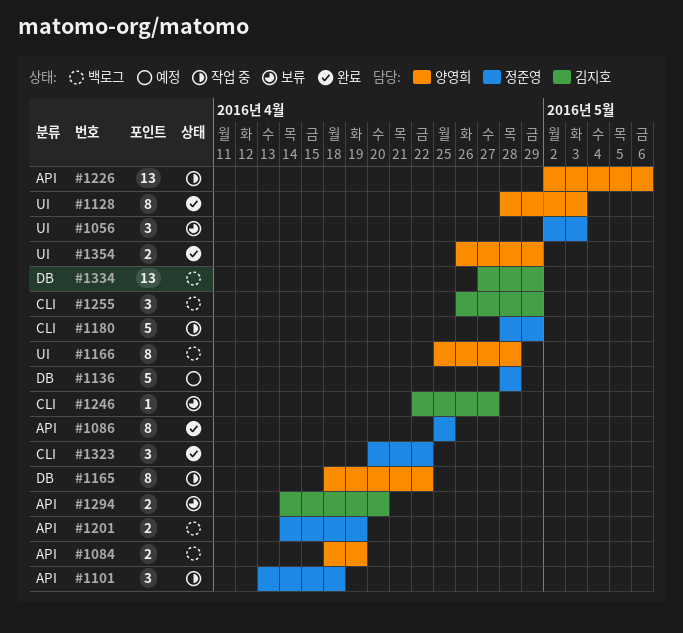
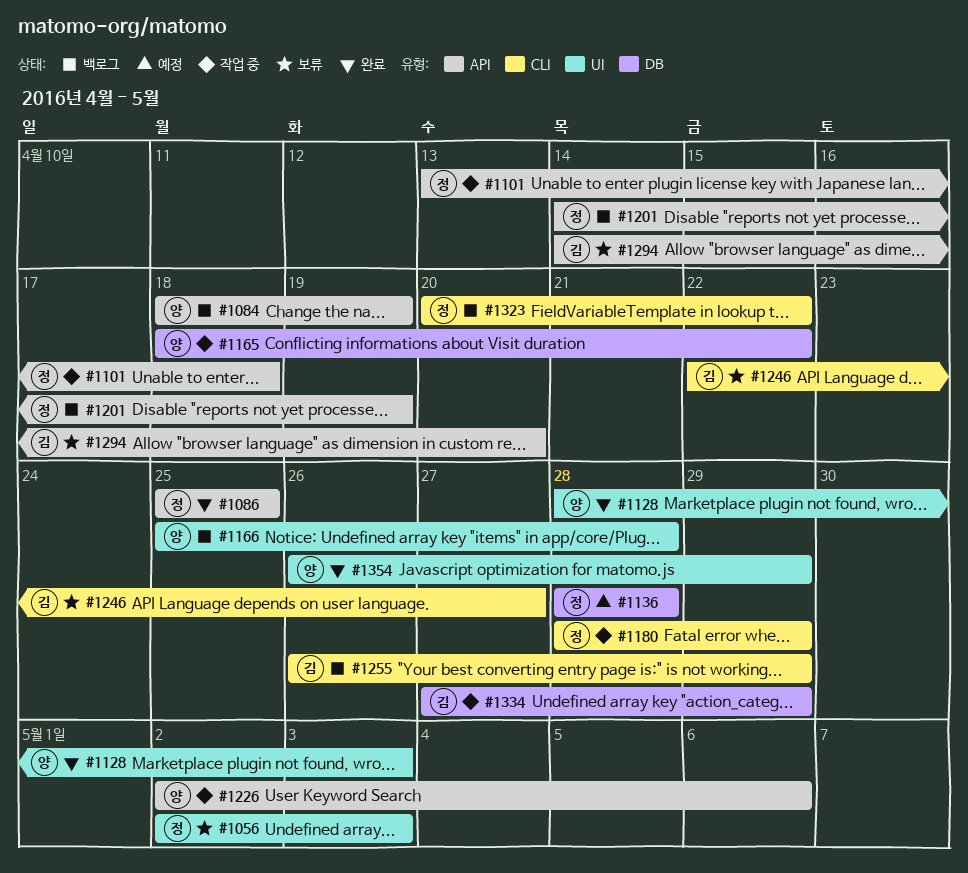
#1323, status: 완료 -> 백로그
#1334, status: 백로그 -> 작업 중

